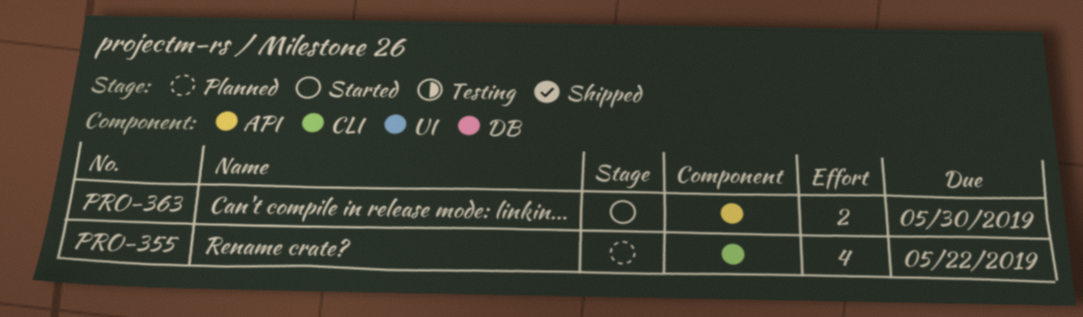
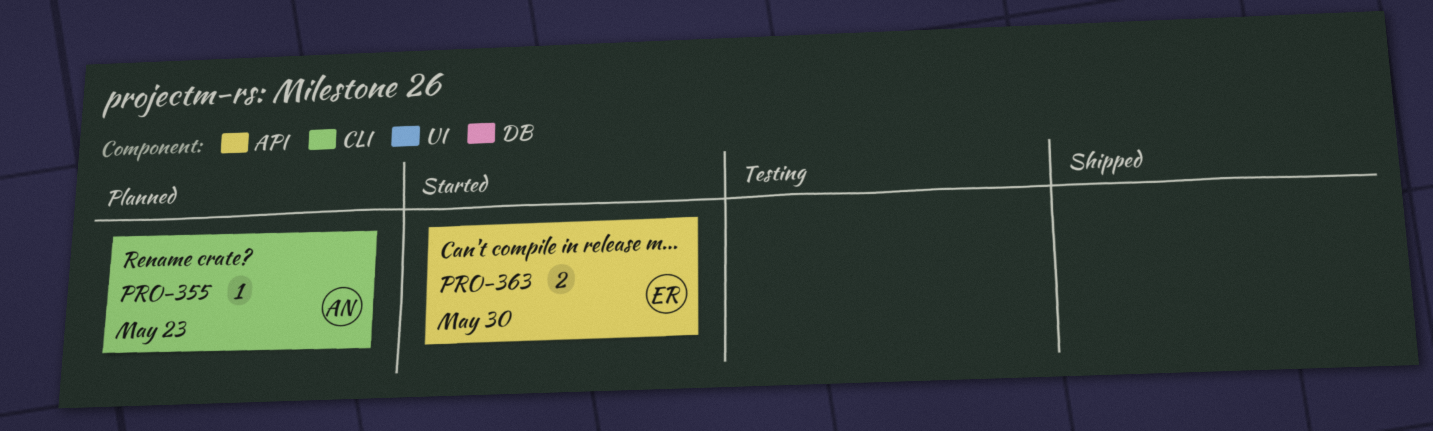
PRO-355, estimate: 4 -> 1
PRO-355, due: May 22 -> May 23

